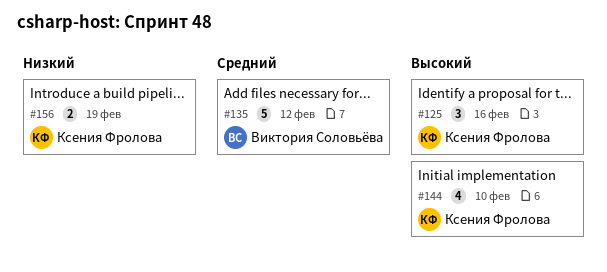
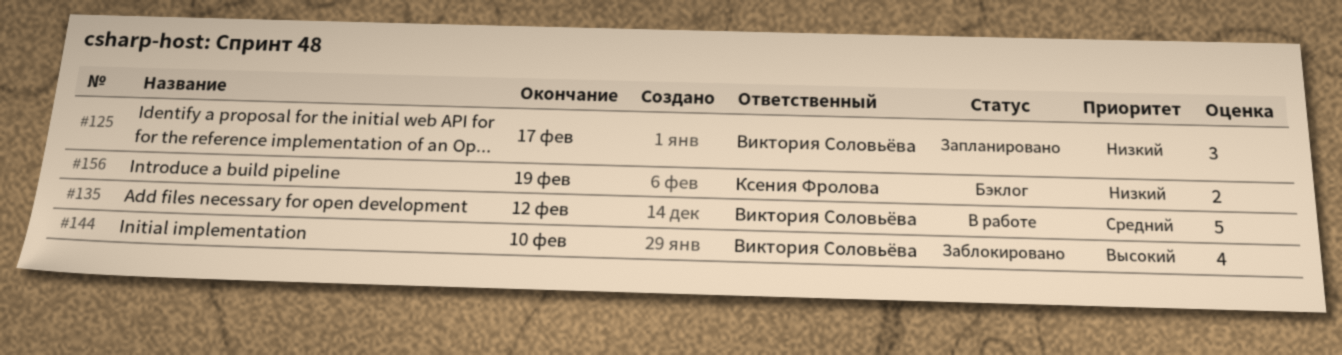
#125, owner: Ксения Фролова -> Виктория Соловьёва
#125, priority: Высокий -> Низкий
#125, due: Feb 16 -> Feb 17
#144, owner: Ксения Фролова -> Виктория Соловьёва

